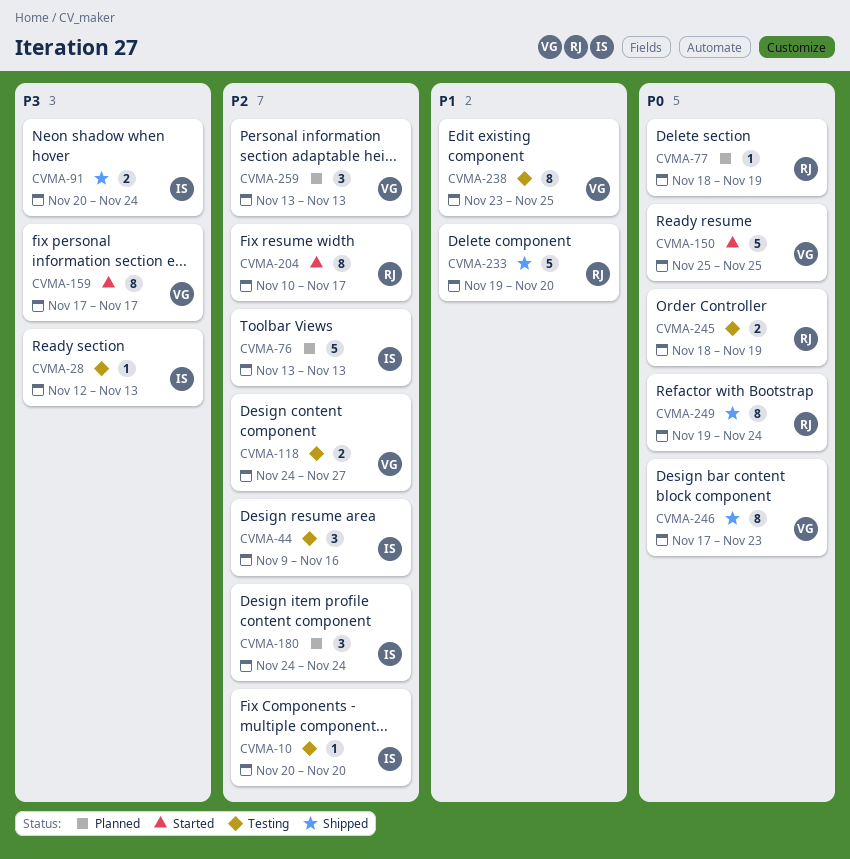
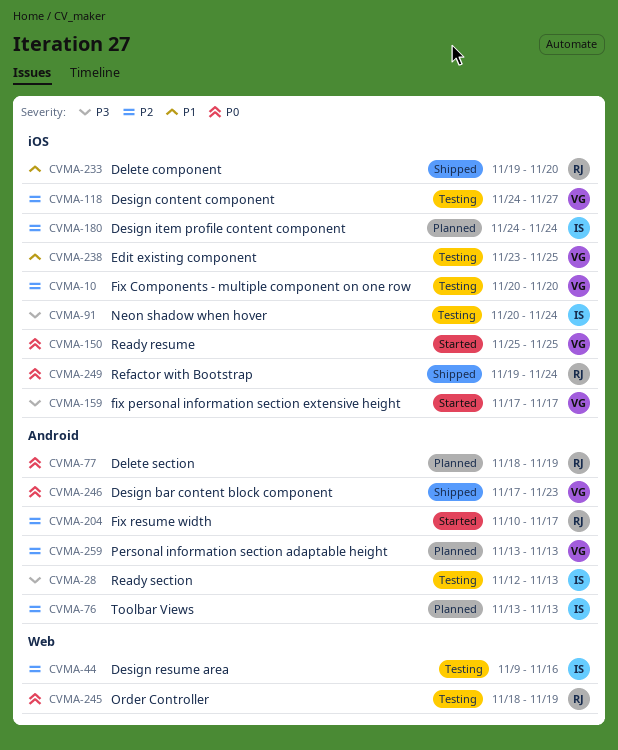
CVMA-10, owner: IS -> VG
CVMA-91, status: Shipped -> Testing

